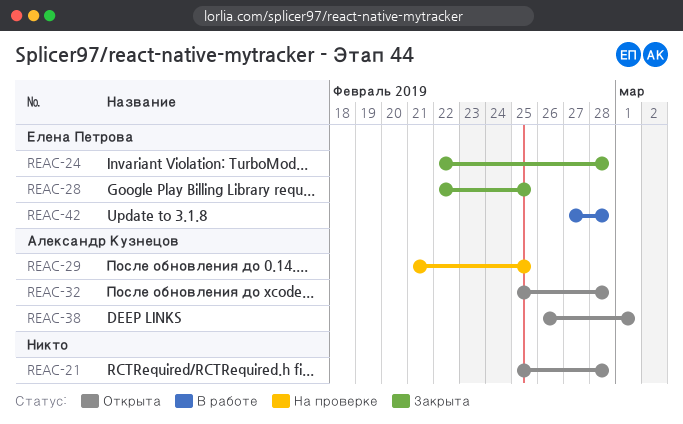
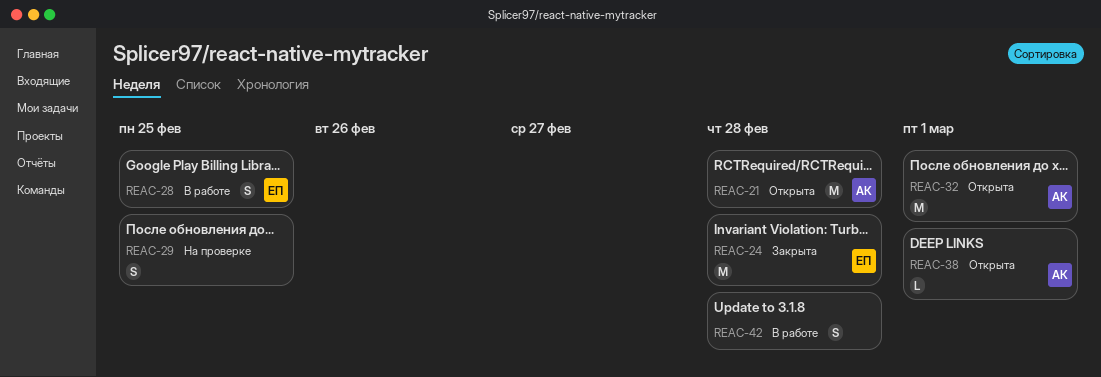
REAC-21, owner: none -> Александр Кузнецов
REAC-28, status: Закрыта -> В работе
REAC-29, owner: Александр Кузнецов -> none
REAC-32, due: Feb 28 -> Mar 1
REAC-42, owner: Елена Петрова -> none

